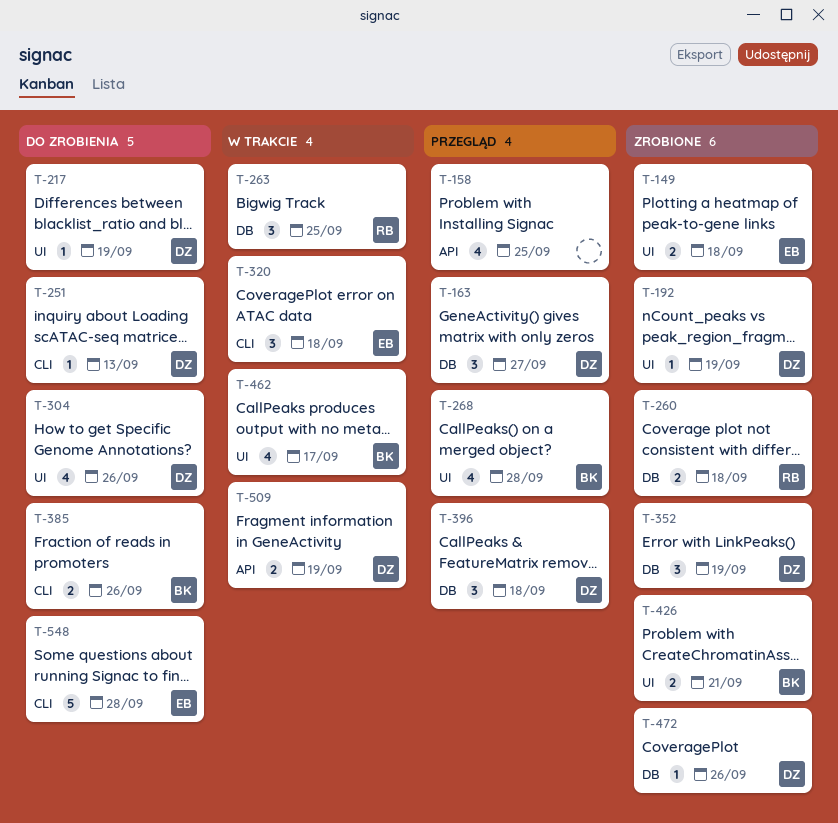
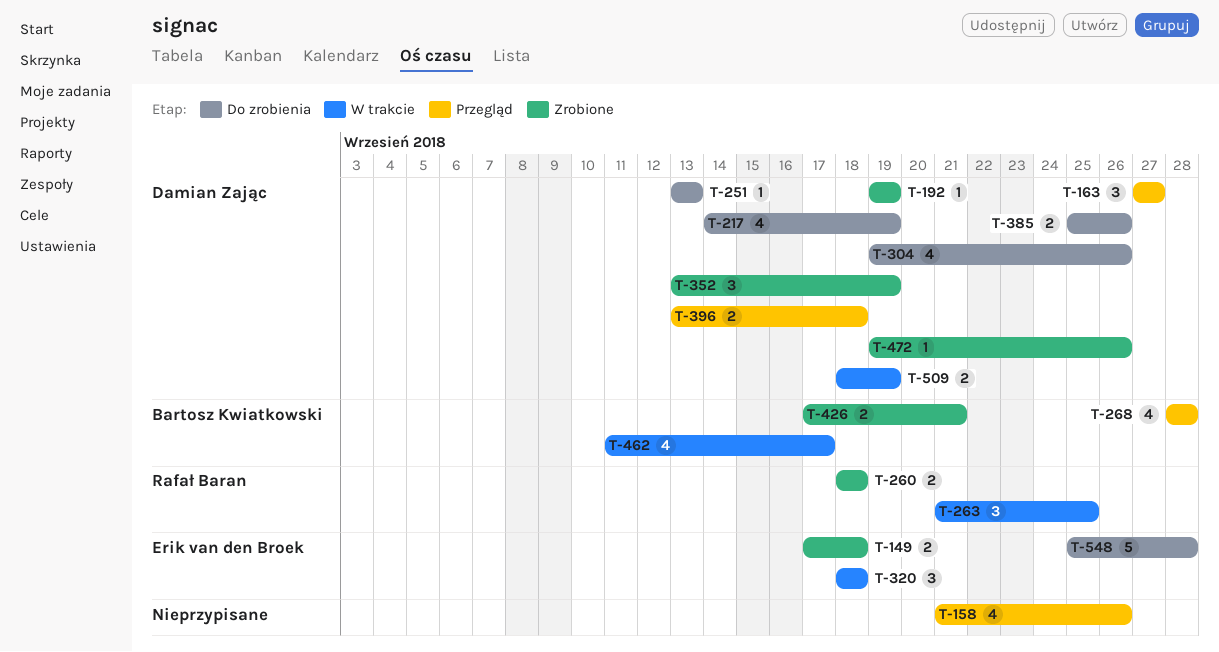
T-158, due: Sep 25 -> Sep 26
T-217, estimate: 1 -> 4
T-385, owner: Bartosz Kwiatkowski -> Damian Zając
T-396, estimate: 3 -> 2

